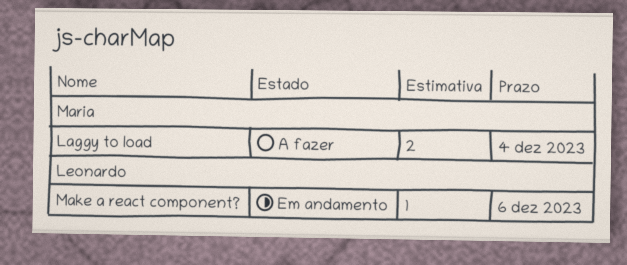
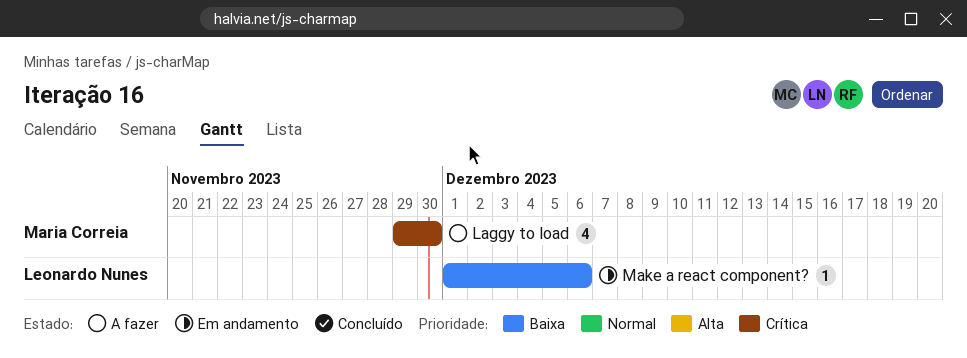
Laggy to load, estimate: 2 -> 4
Laggy to load, due: Dec 4 -> Nov 30

